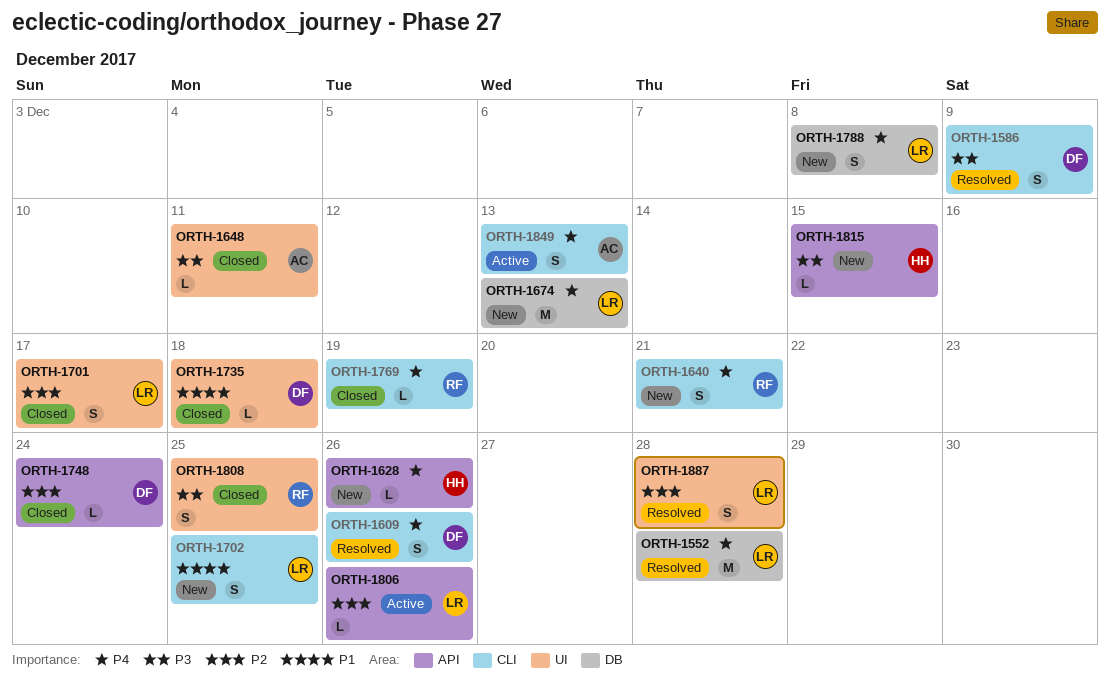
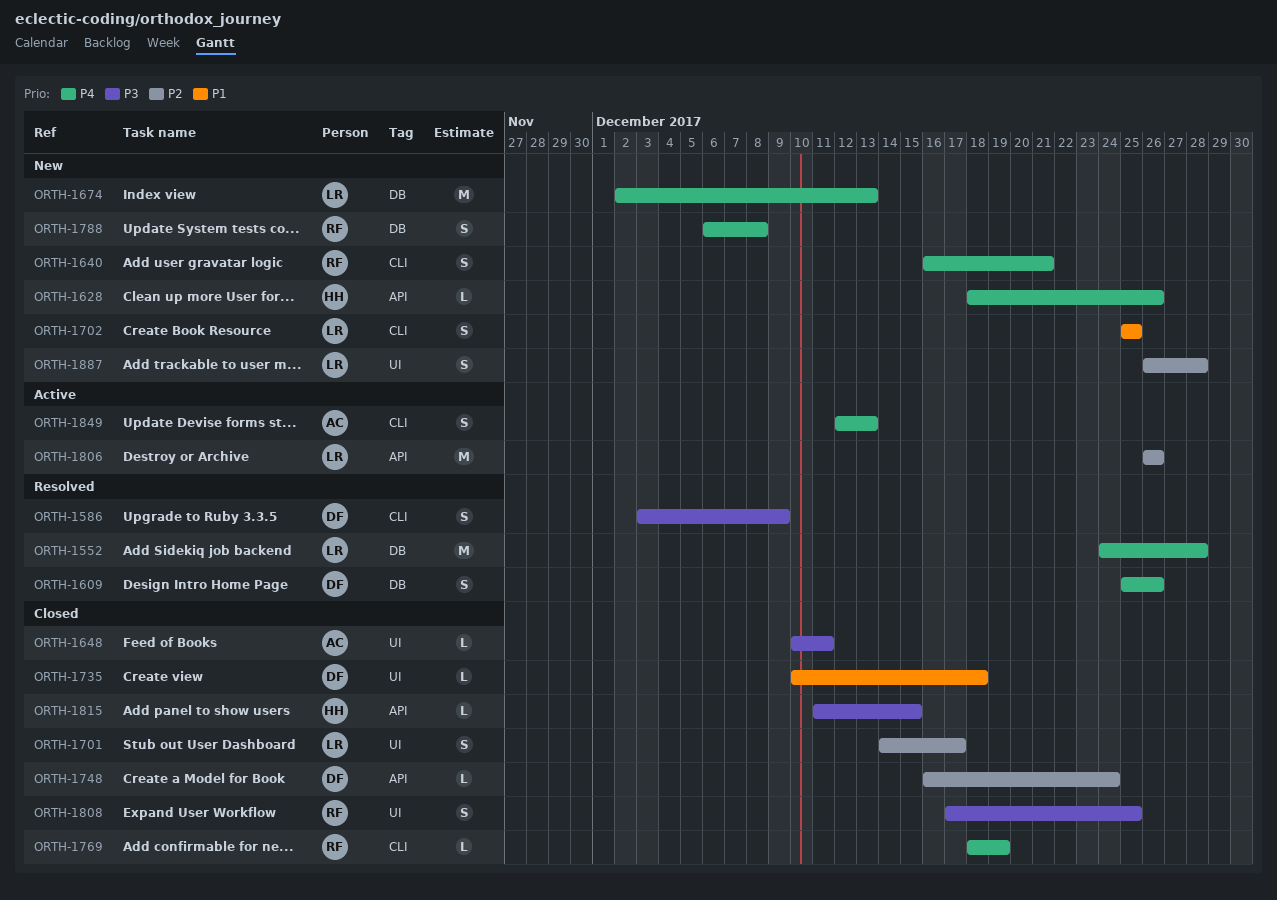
ORTH-1609, label: CLI -> DB
ORTH-1788, owner: LR -> RF
ORTH-1806, estimate: L -> M
ORTH-1815, status: New -> Closed
ORTH-1887, status: Resolved -> New

